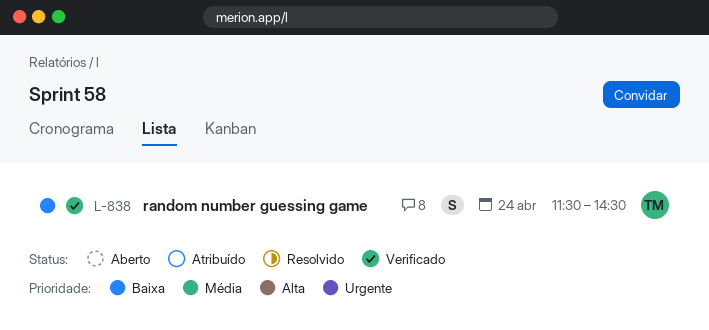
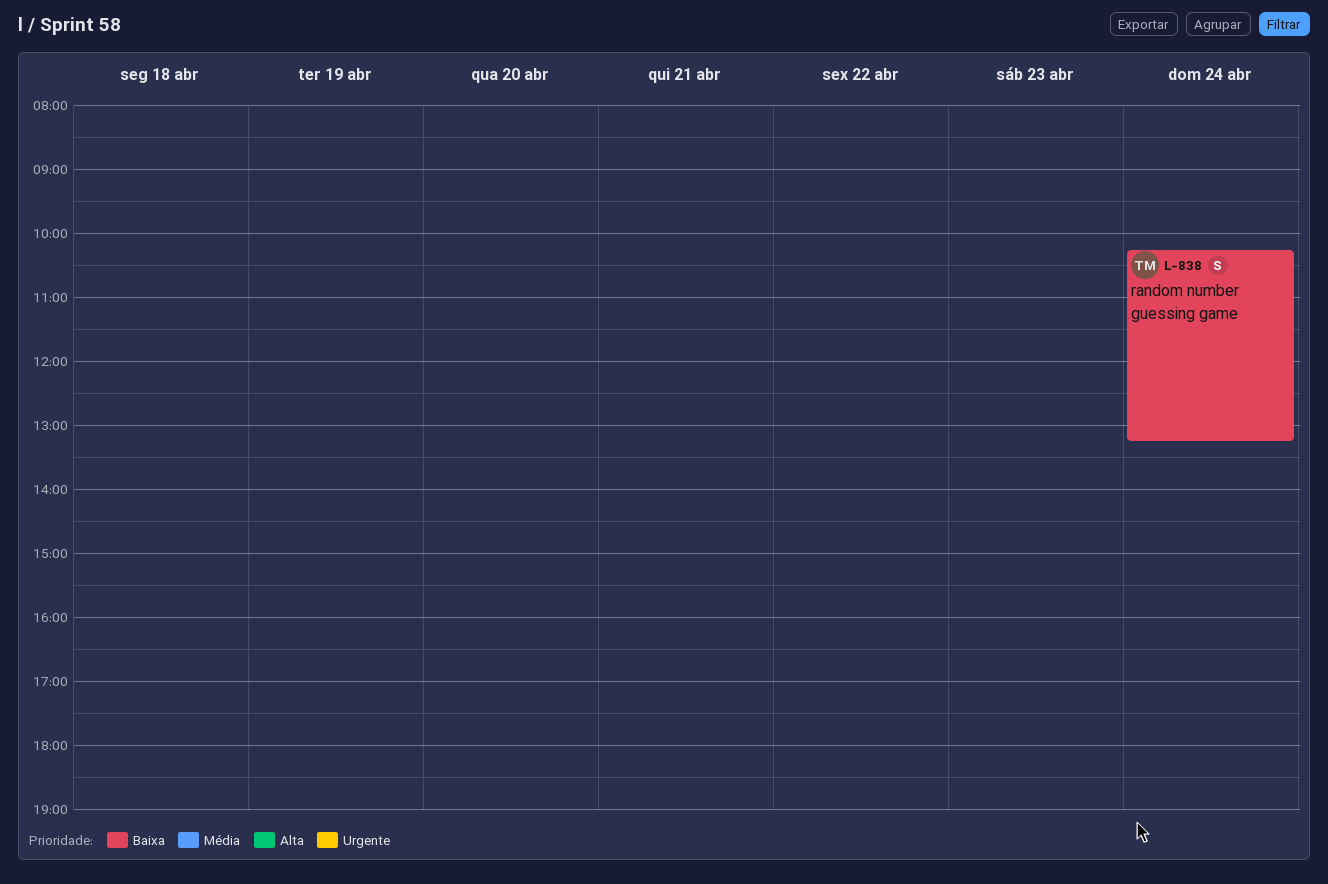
L-838, begins: 11:30 -> 10:15
L-838, ends: 14:30 -> 13:15

